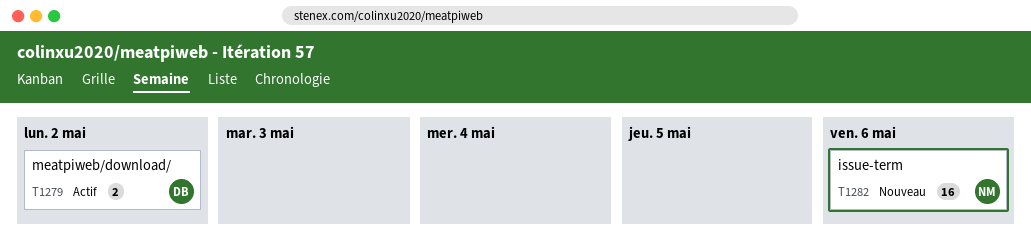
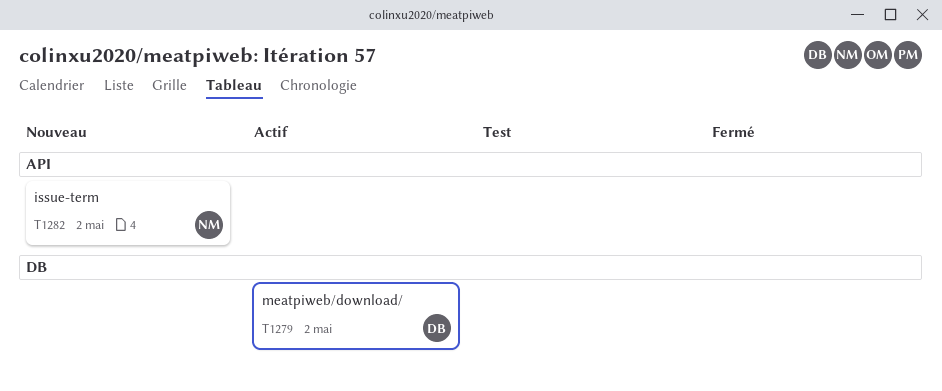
T1282, due: May 6 -> May 2

